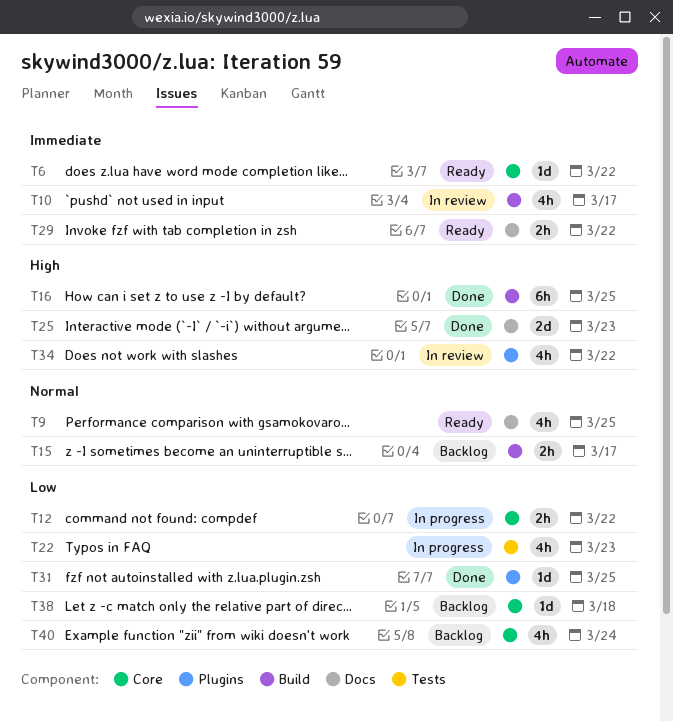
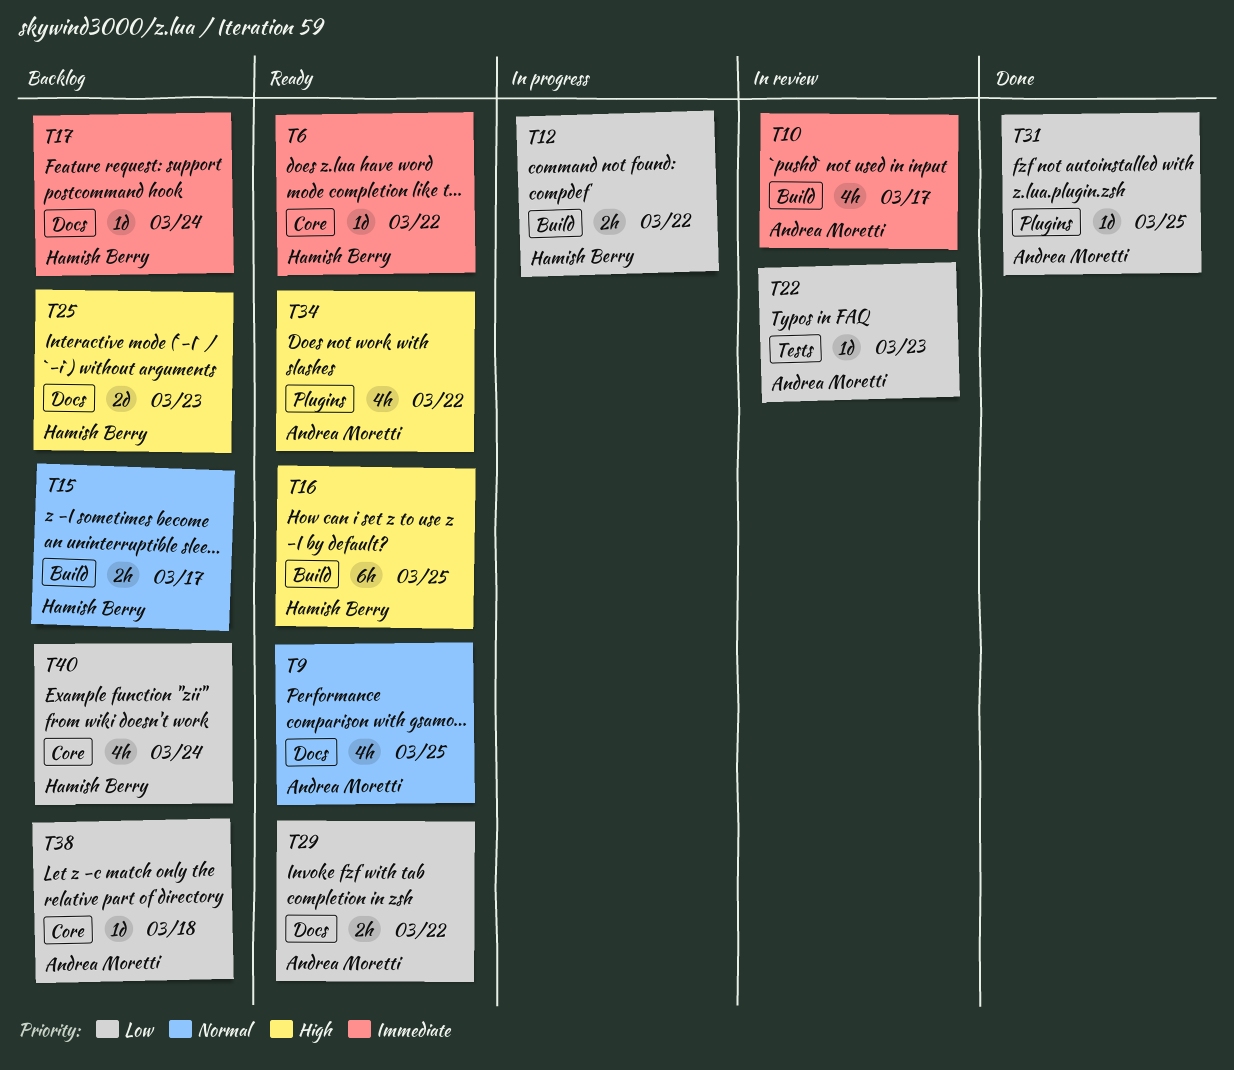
T12, label: Core -> Build
T16, status: Done -> Ready
T17: none -> present
T22, status: In progress -> In review
T22, estimate: 4h -> 1d
T25, status: Done -> Backlog
T29, priority: Immediate -> Low
T34, status: In review -> Ready

